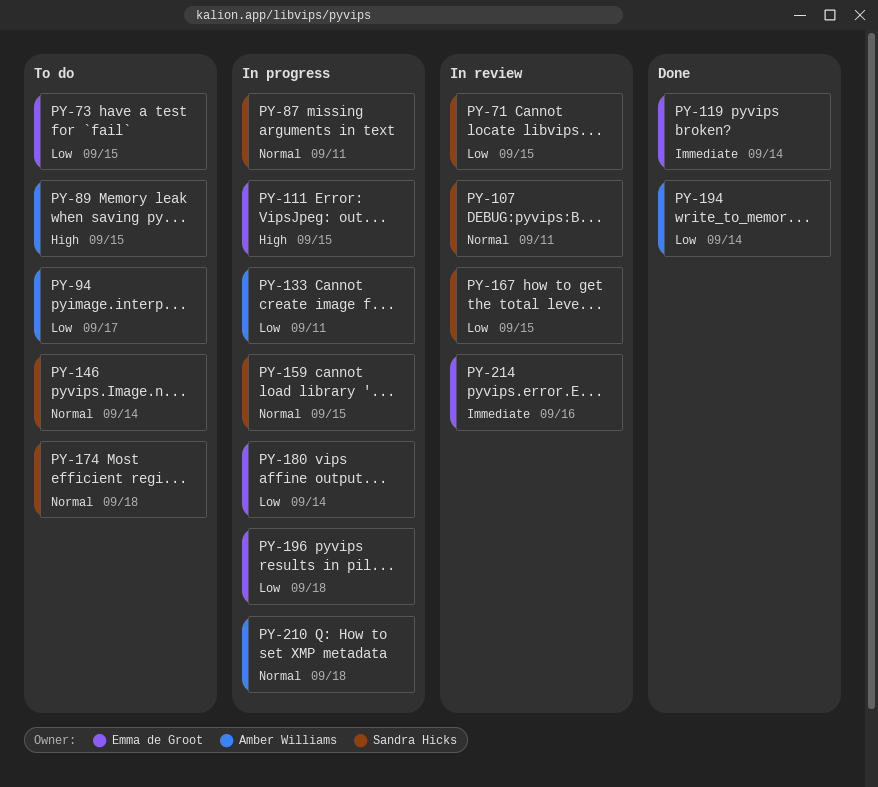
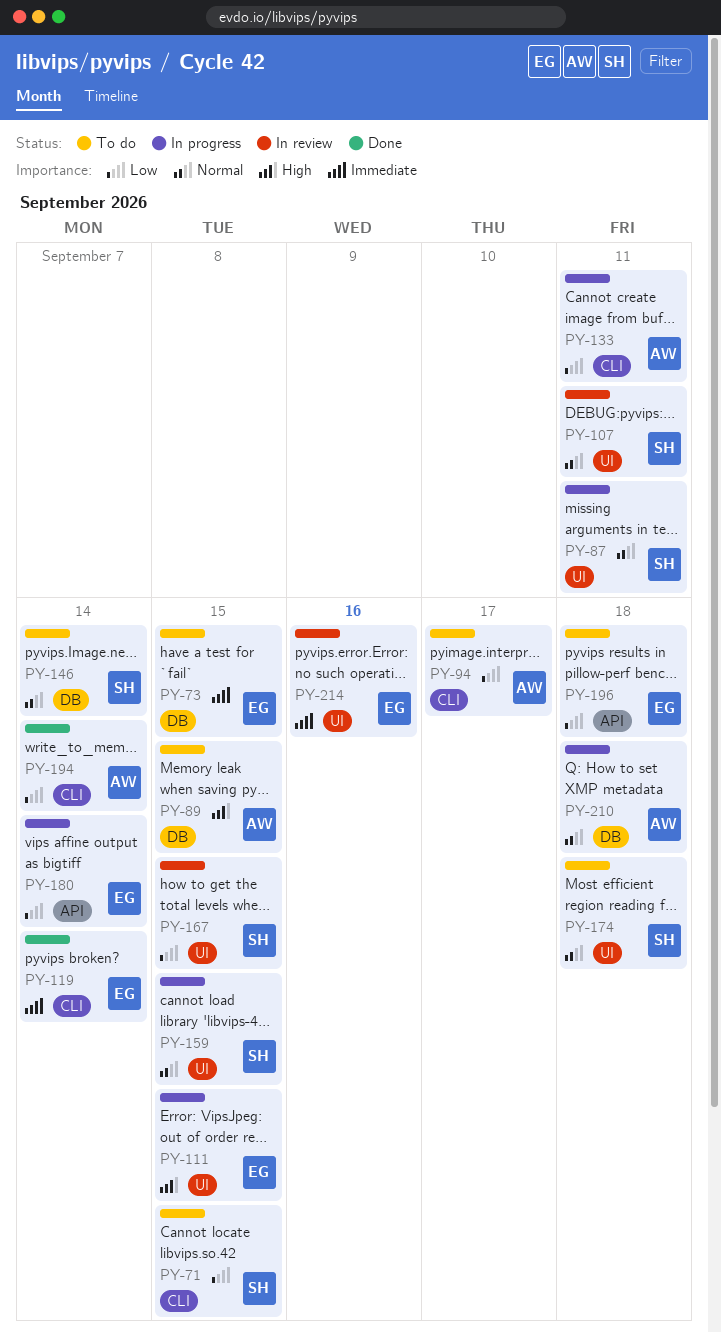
PY-71, status: In review -> To do
PY-73, priority: Low -> Immediate
PY-196, status: In progress -> To do

